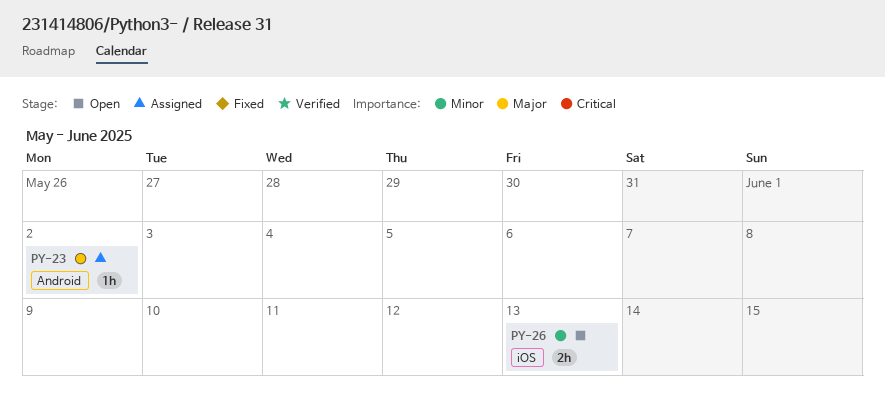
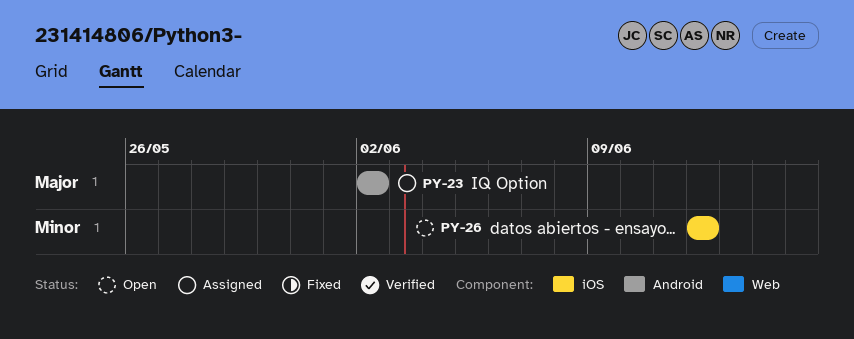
PY-26, due: Jun 13 -> Jun 12

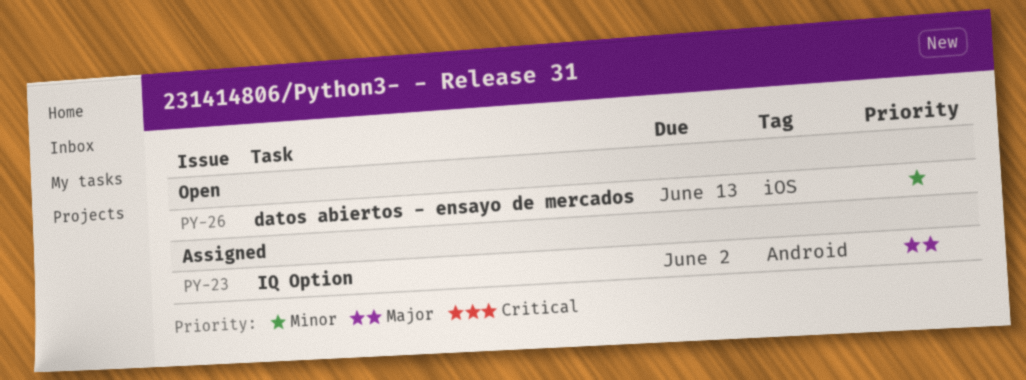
PY-26, due: Jun 12 -> Jun 13

